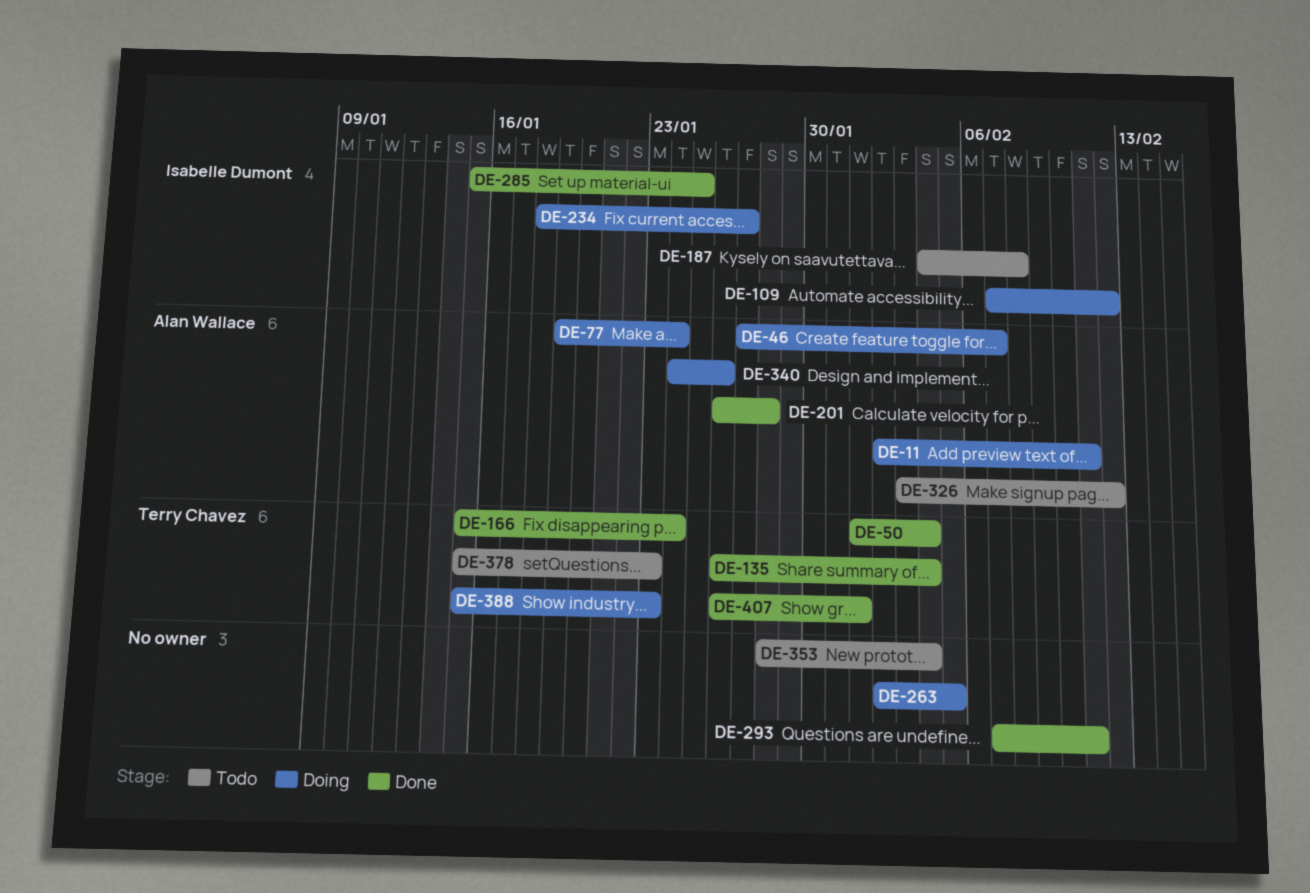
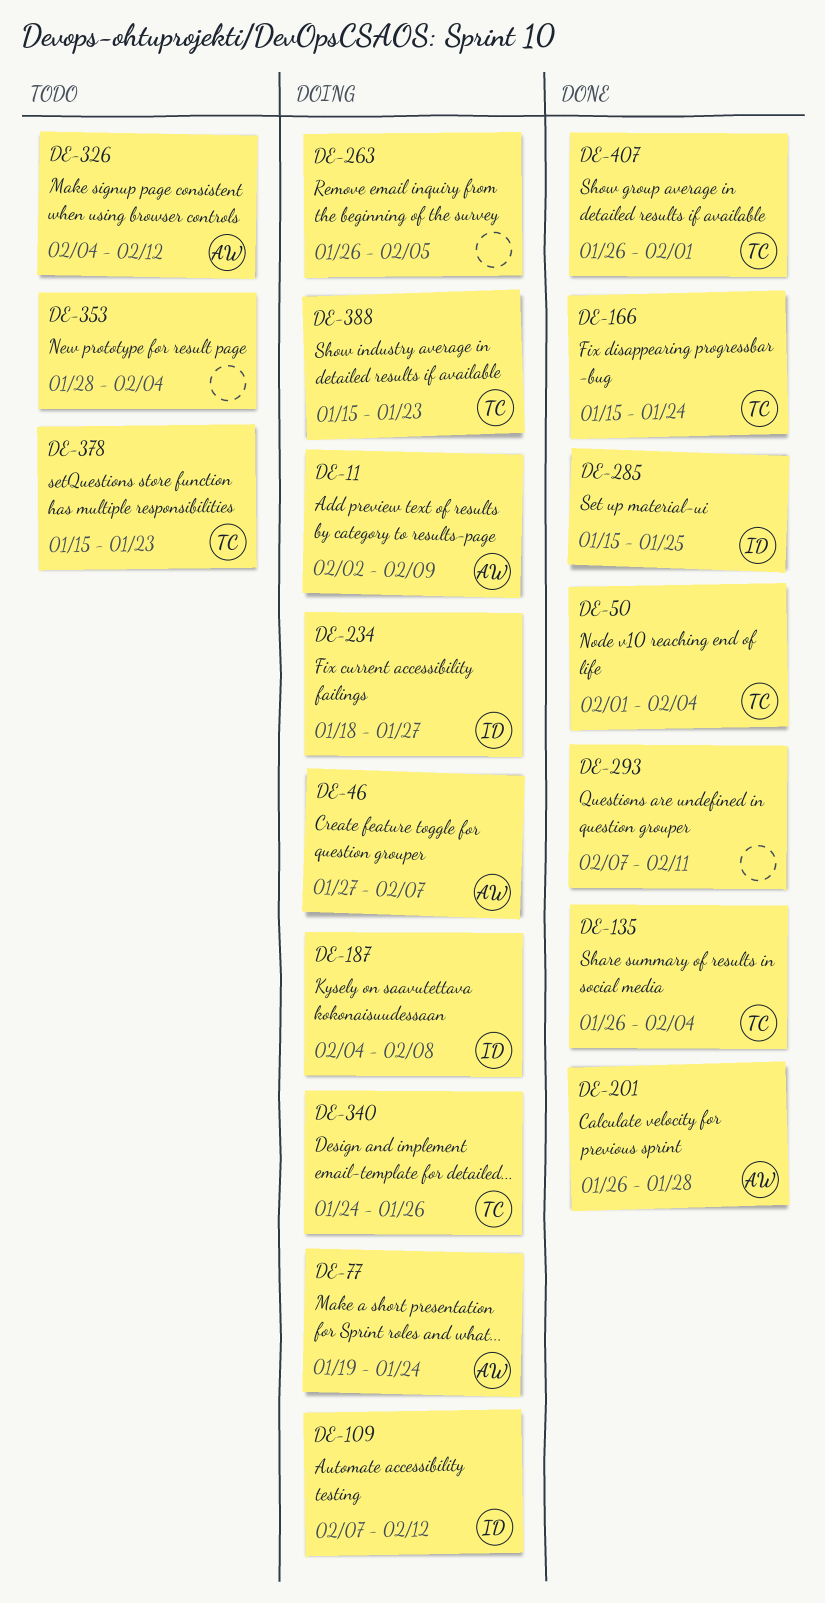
DE-11, due: Feb 11 -> Feb 9
DE-187, status: Todo -> Doing
DE-263, start: Feb 2 -> Jan 26
DE-326, start: Feb 3 -> Feb 4
DE-340, owner: Alan Wallace -> Terry Chavez

